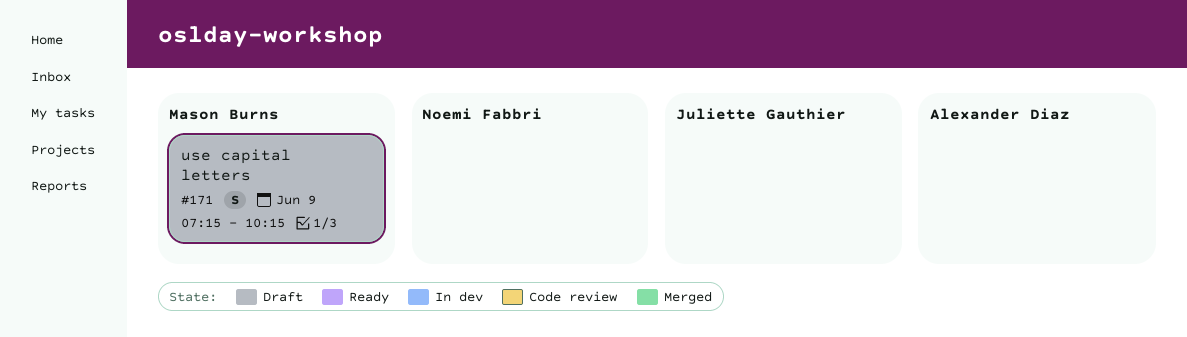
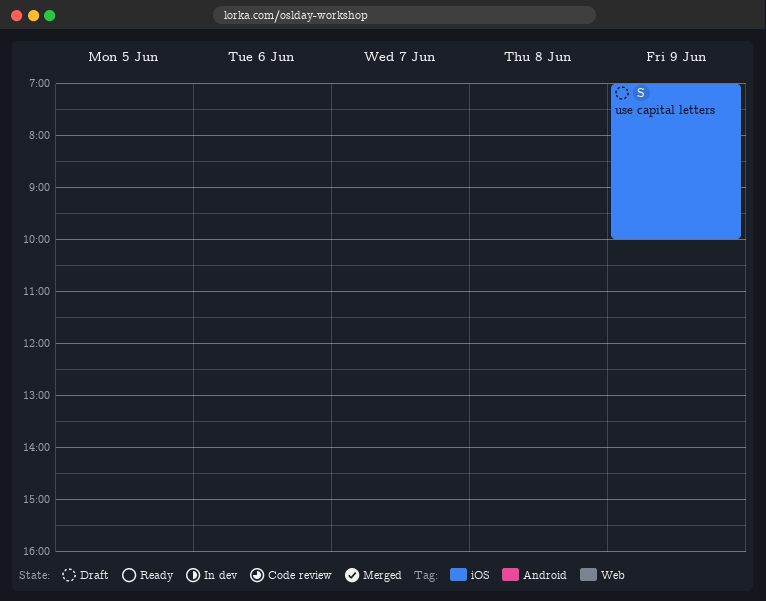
use capital letters, begins: 07:15 -> 07:00
use capital letters, ends: 10:15 -> 10:00

